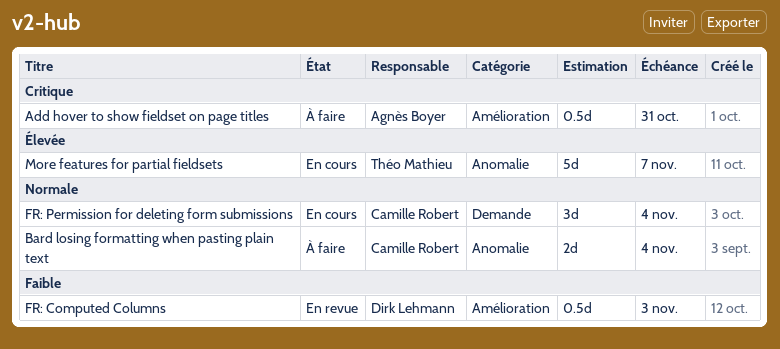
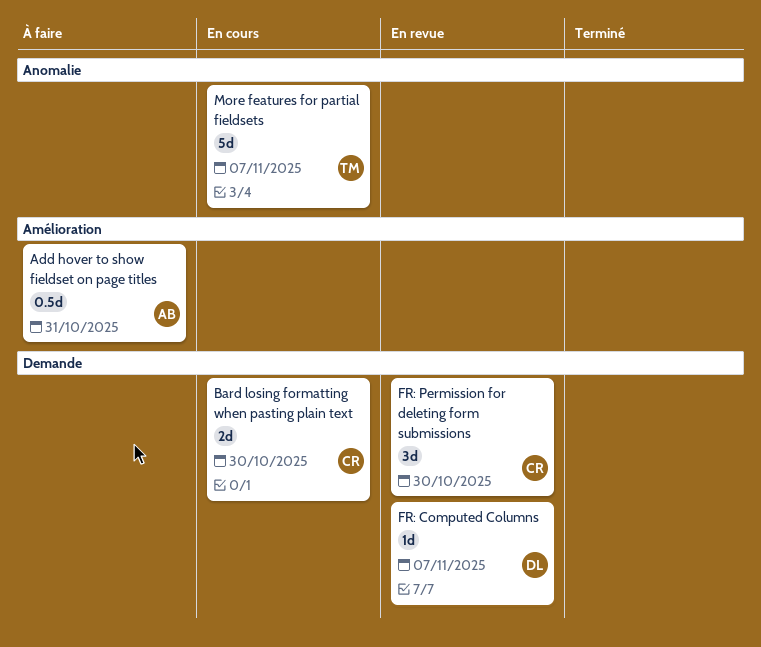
Bard losing formatting when pasting plain text, status: À faire -> En cours
Bard losing formatting when pasting plain text, label: Anomalie -> Demande
Bard losing formatting when pasting plain text, due: Nov 4 -> Oct 30
FR: Computed Columns, label: Amélioration -> Demande
FR: Computed Columns, estimate: 0.5d -> 1d
FR: Computed Columns, due: Nov 3 -> Nov 7
FR: Permission for deleting form submissions, status: En cours -> En revue
FR: Permission for deleting form submissions, due: Nov 4 -> Oct 30

